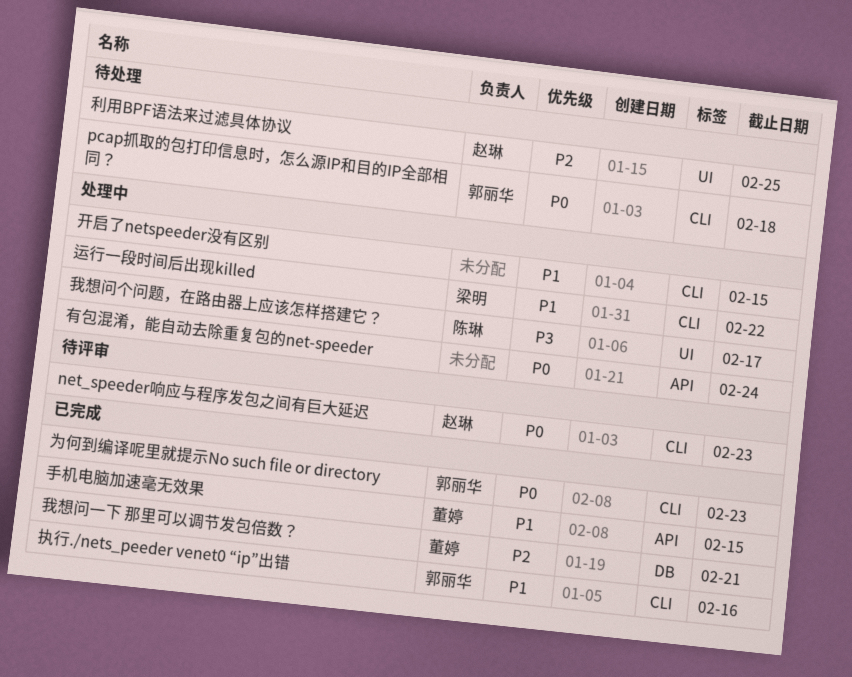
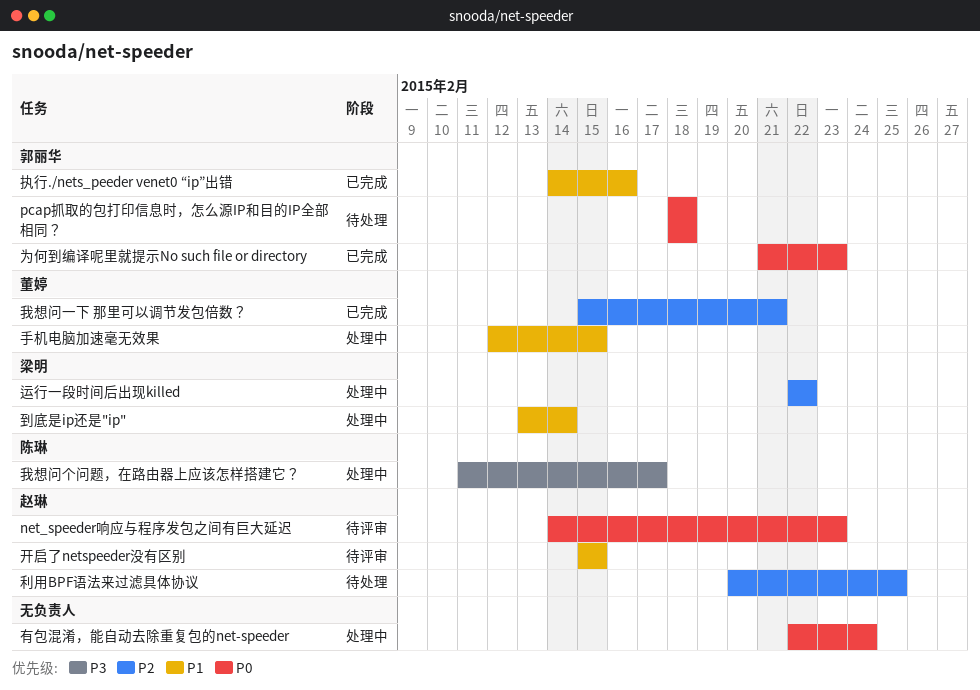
到底是ip还是"ip": none -> present
开启了netspeeder没有区别, status: 处理中 -> 待评审
开启了netspeeder没有区别, owner: none -> 赵琳
手机电脑加速毫无效果, status: 已完成 -> 处理中
运行一段时间后出现killed, priority: P1 -> P2

